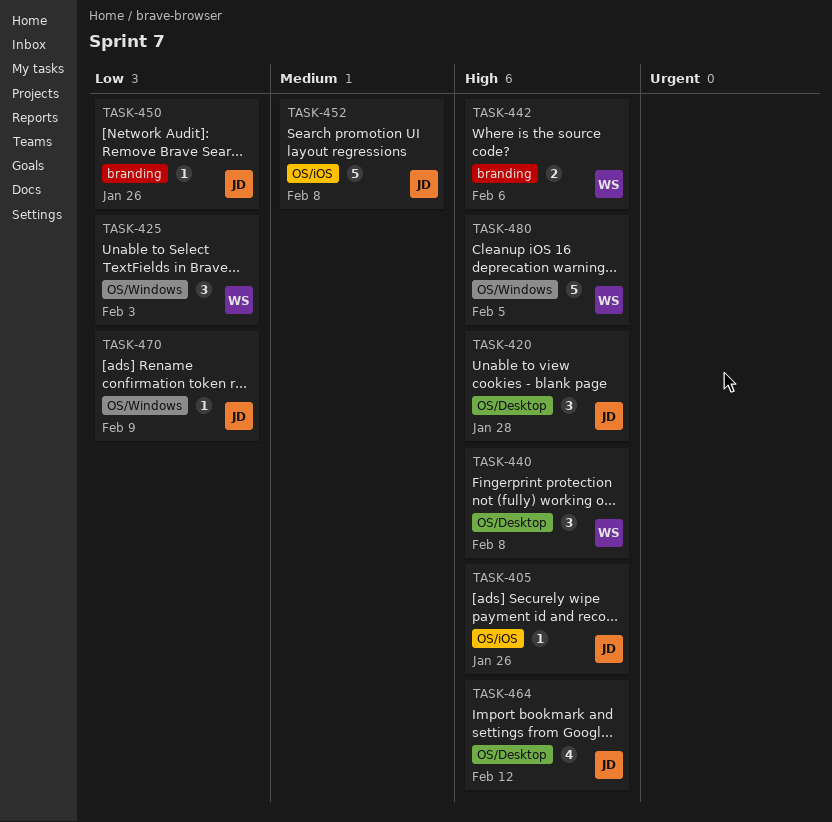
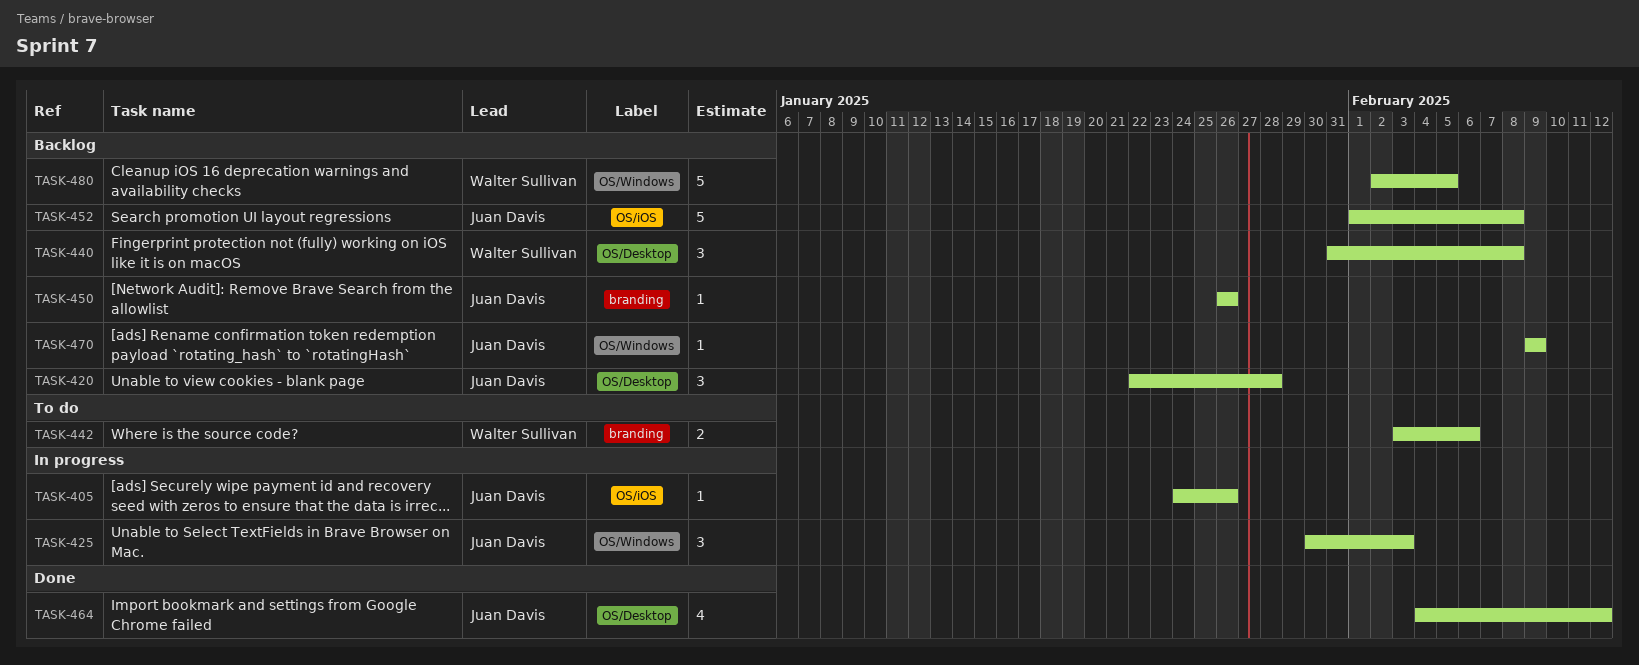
TASK-425, owner: Walter Sullivan -> Juan Davis

